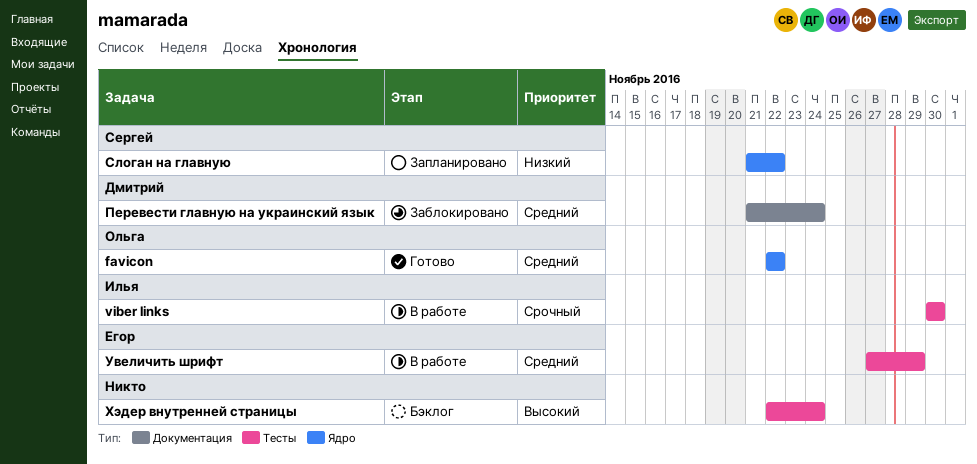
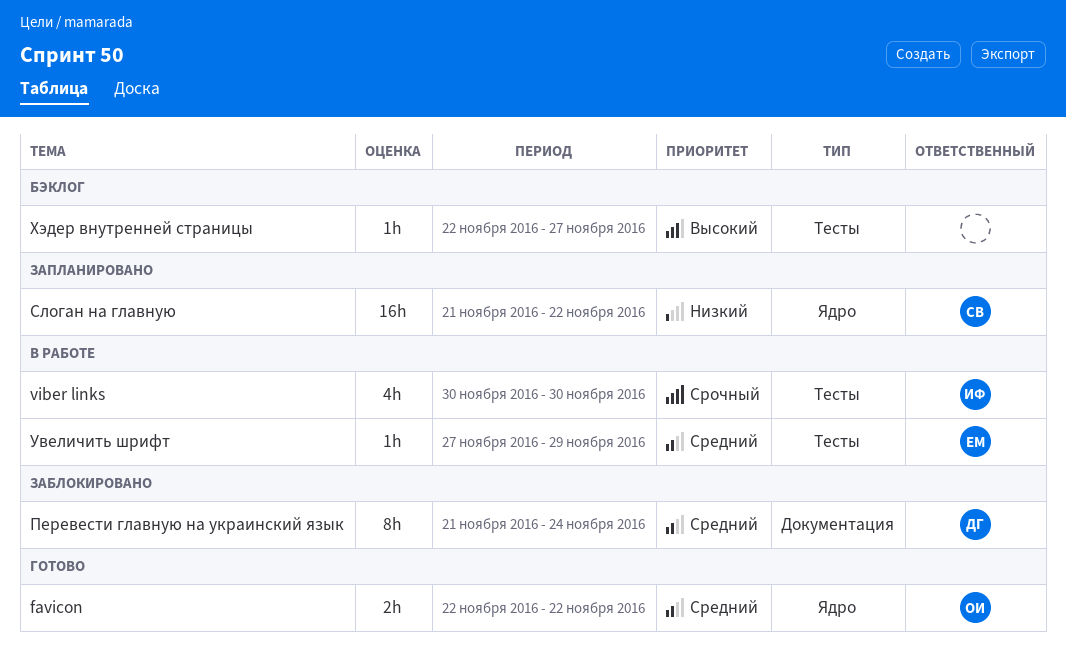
Хэдер внутренней страницы, due: Nov 24 -> Nov 27

